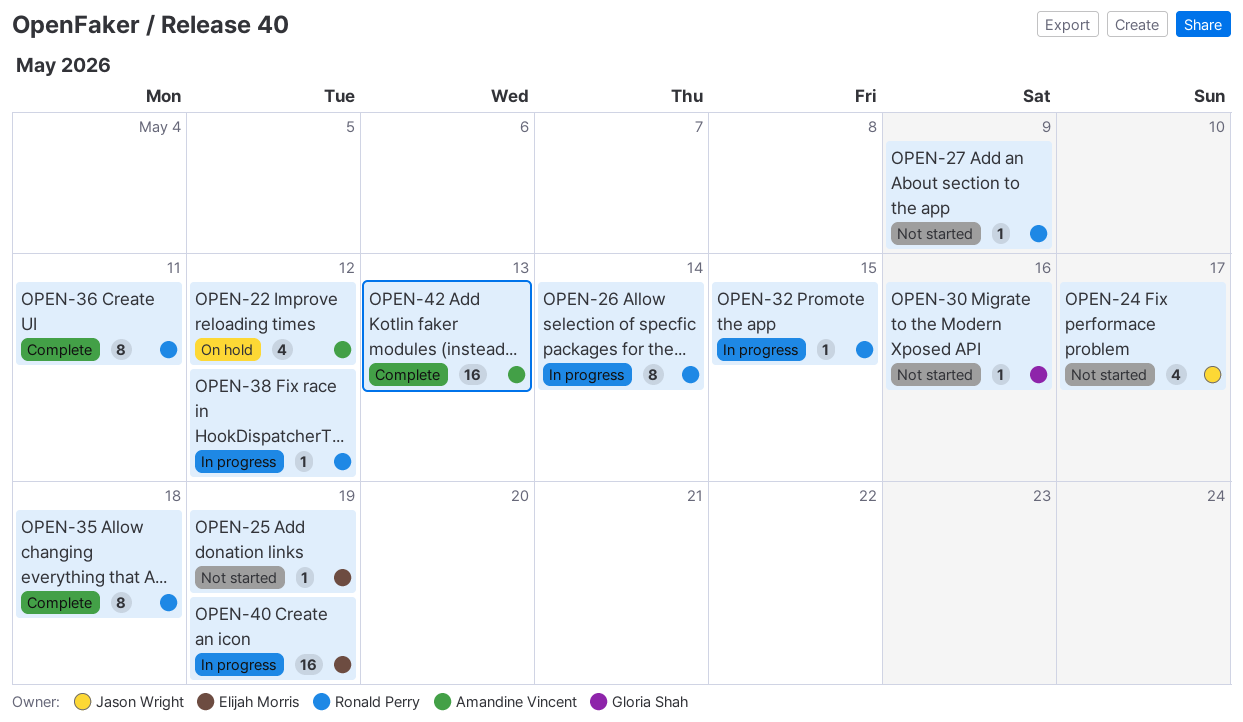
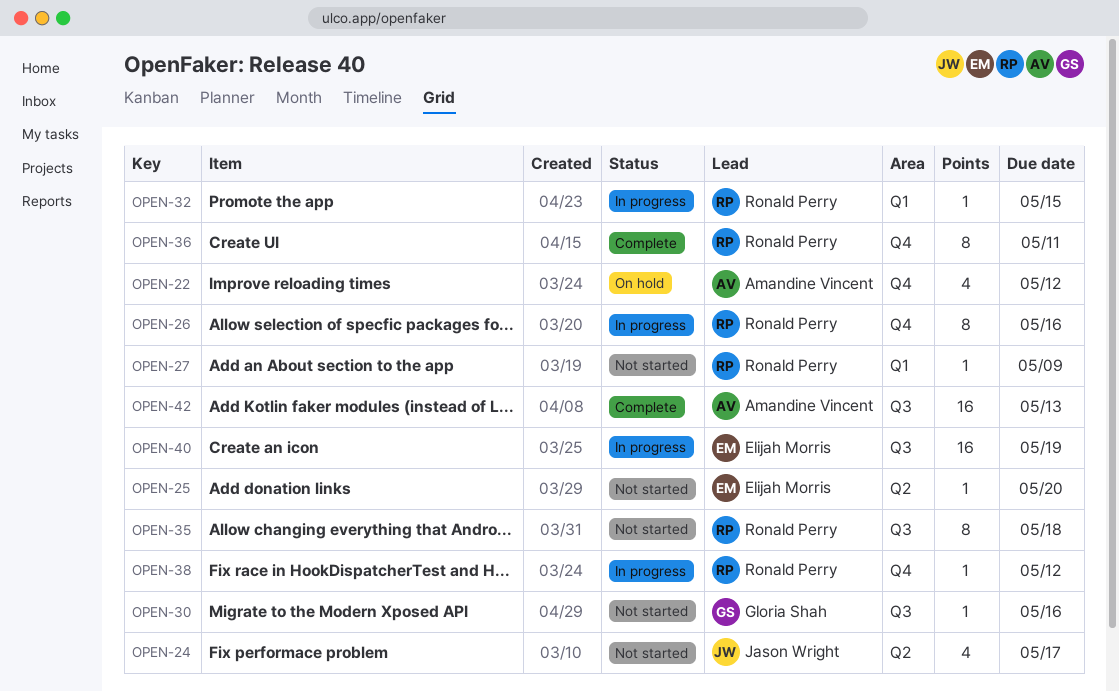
OPEN-25, due: May 19 -> May 20
OPEN-26, due: May 14 -> May 16
OPEN-35, status: Complete -> Not started

